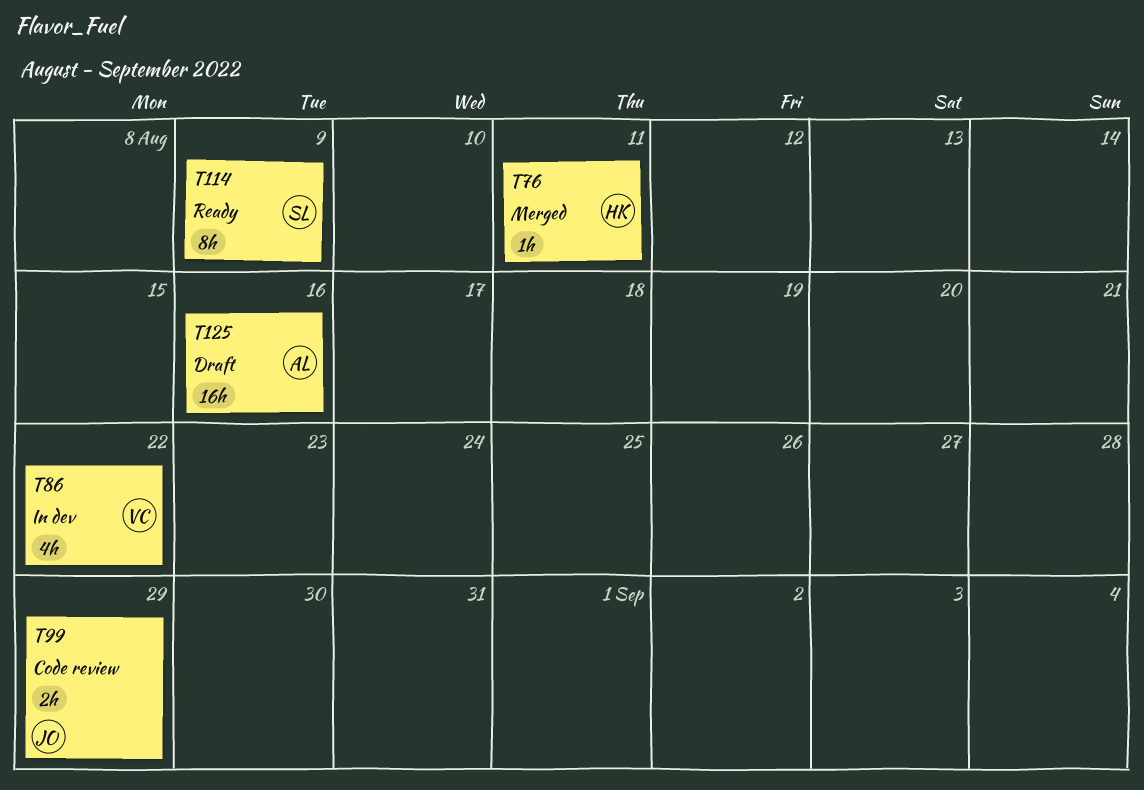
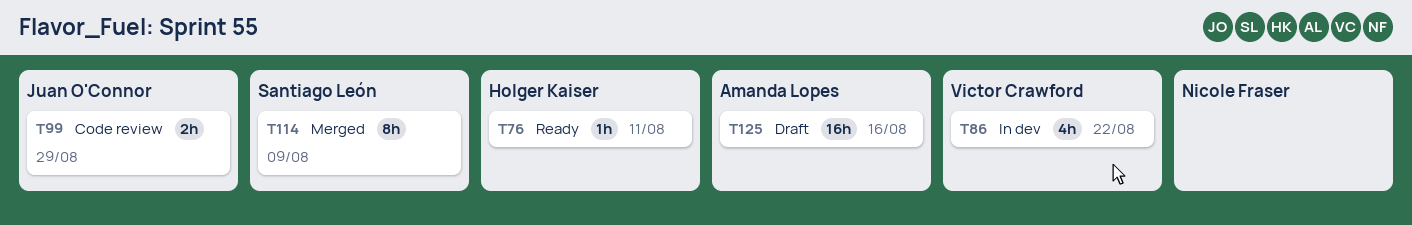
T76, status: Merged -> Ready
T114, status: Ready -> Merged

